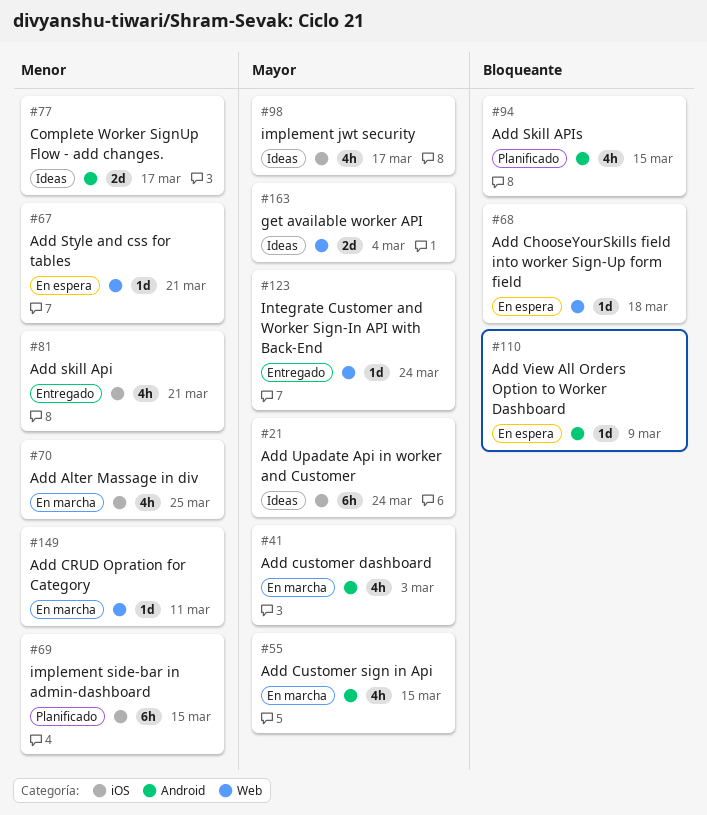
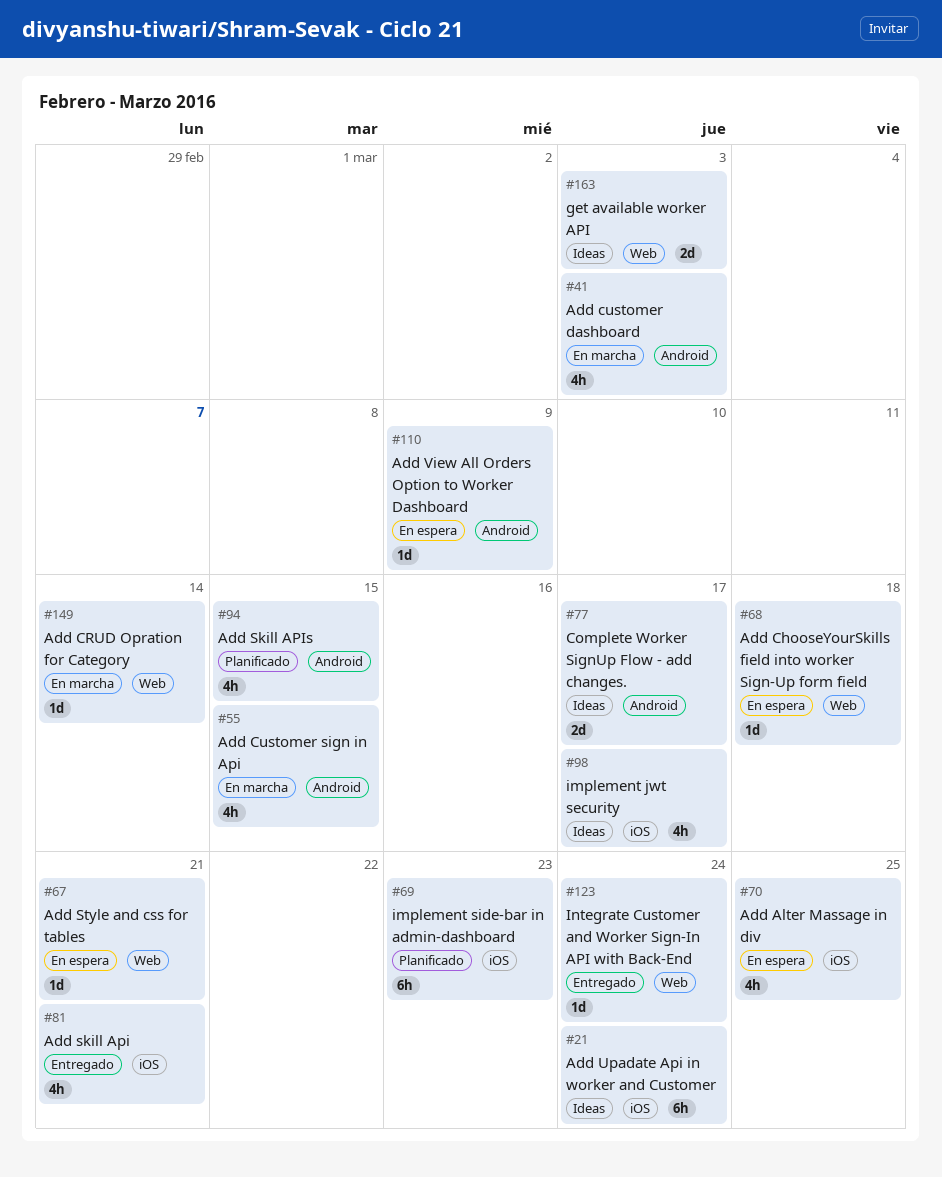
#69, due: Mar 15 -> Mar 23
#70, status: En marcha -> En espera
#149, due: Mar 11 -> Mar 14
#163, due: Mar 4 -> Mar 3

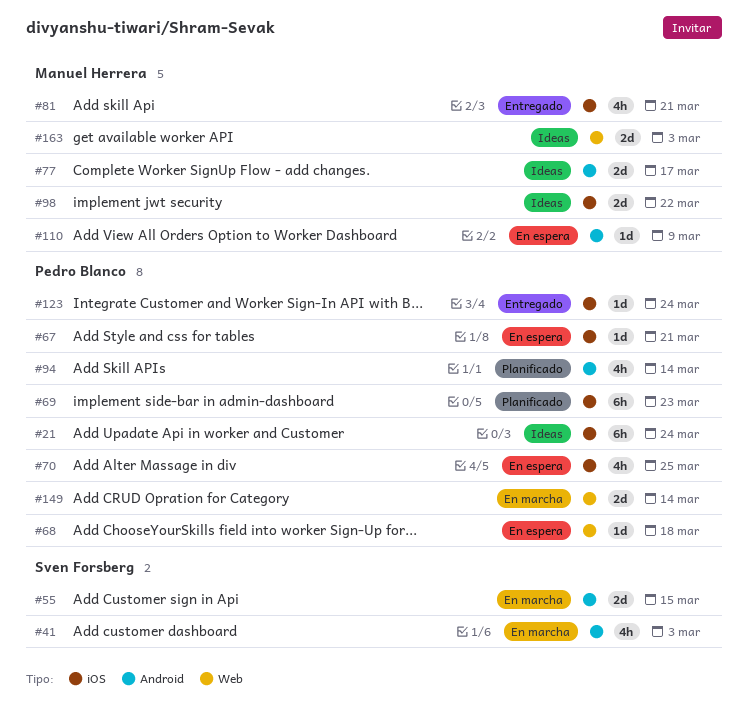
#55, estimate: 4h -> 2d
#67, label: Web -> iOS
#94, due: Mar 15 -> Mar 14
#98, estimate: 4h -> 2d
#98, due: Mar 17 -> Mar 22
#123, label: Web -> iOS
#149, estimate: 1d -> 2d

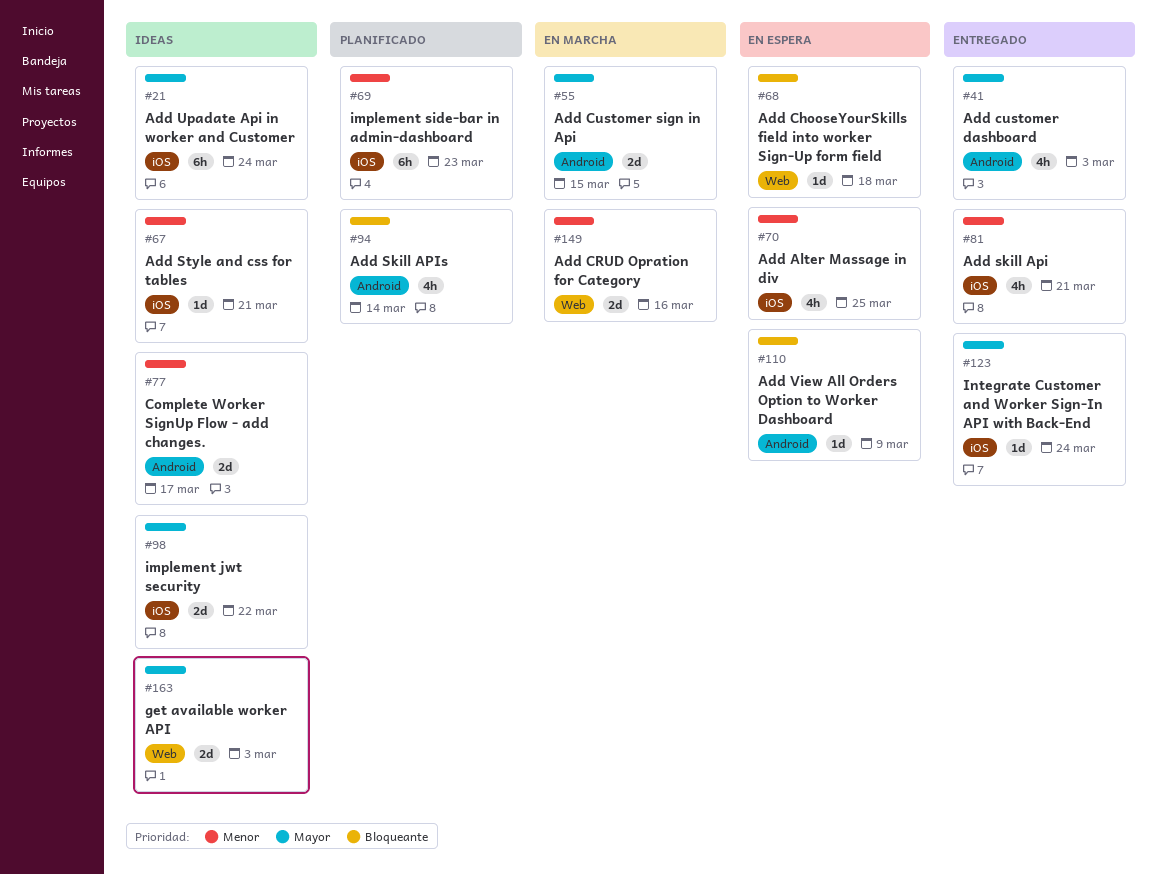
#41, status: En marcha -> Entregado
#67, status: En espera -> Ideas
#149, due: Mar 14 -> Mar 16

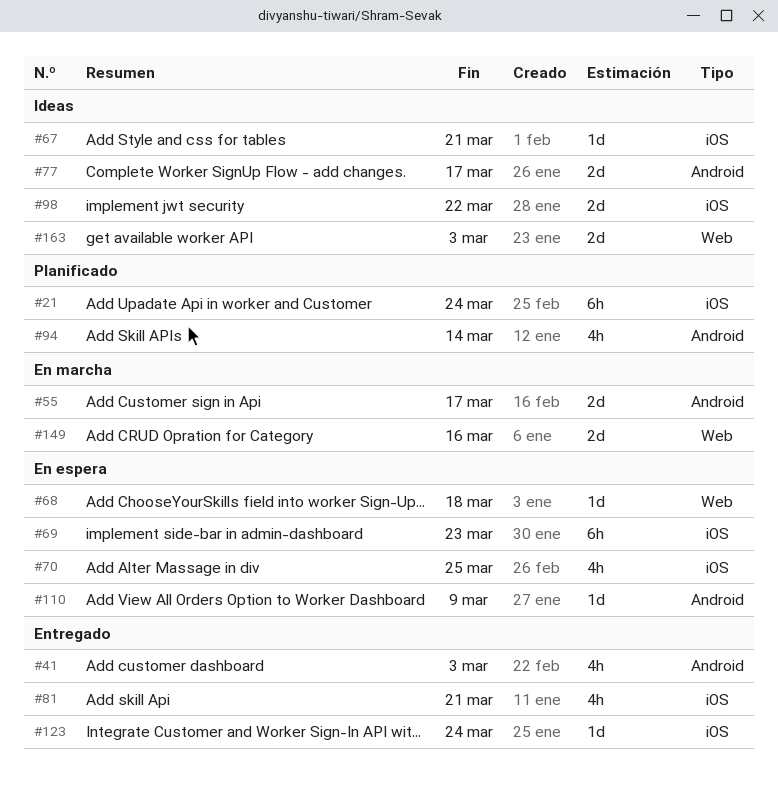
#21, status: Ideas -> Planificado
#55, due: Mar 15 -> Mar 17
#69, status: Planificado -> En espera

